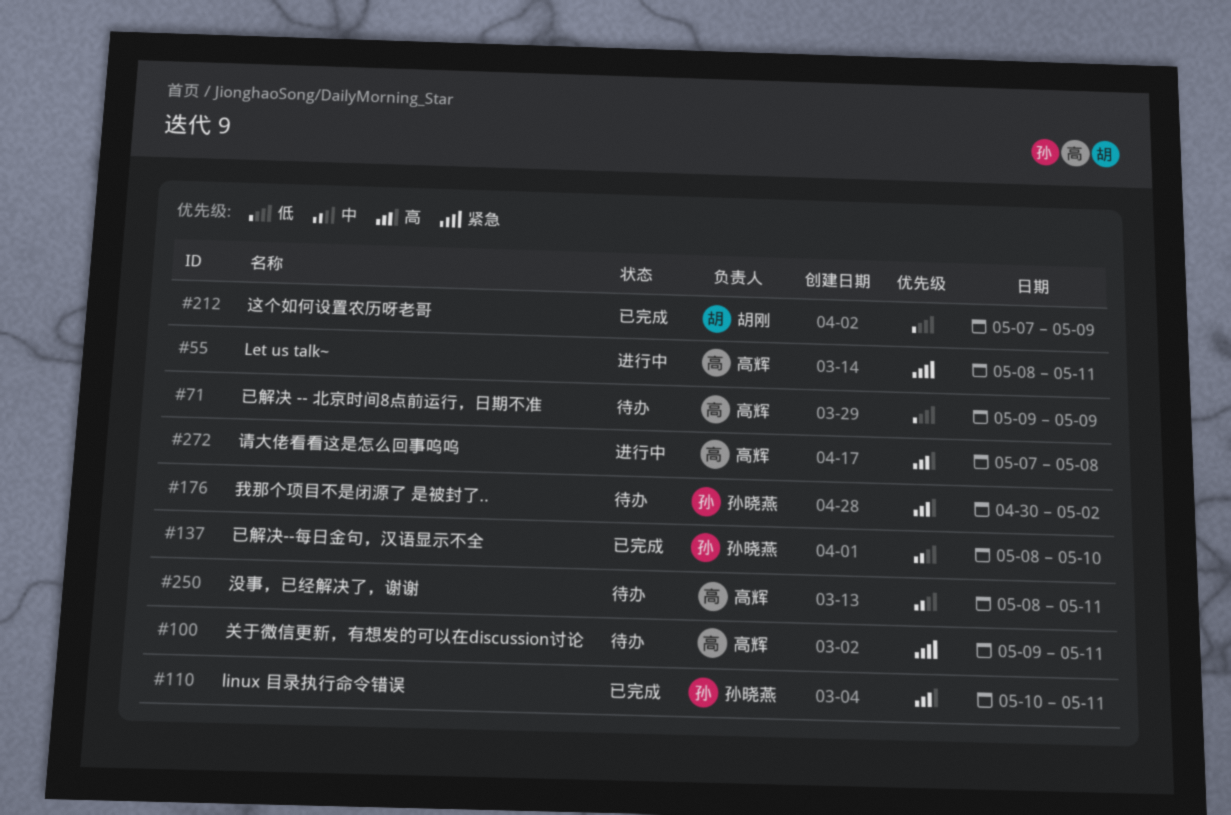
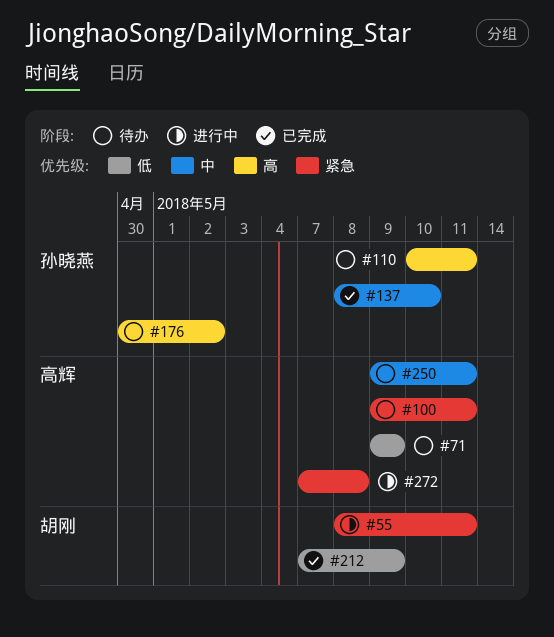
#55, owner: 高辉 -> 胡刚
#110, status: 已完成 -> 待办
#250, start: May 8 -> May 9
#272, priority: 高 -> 紧急

